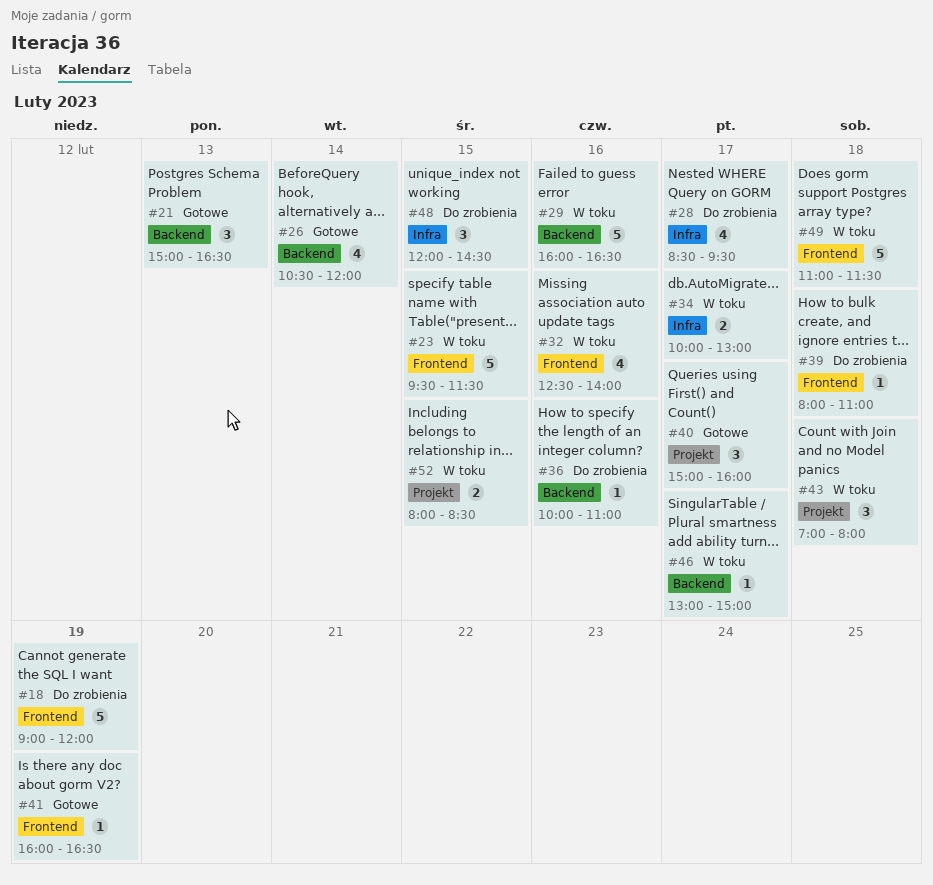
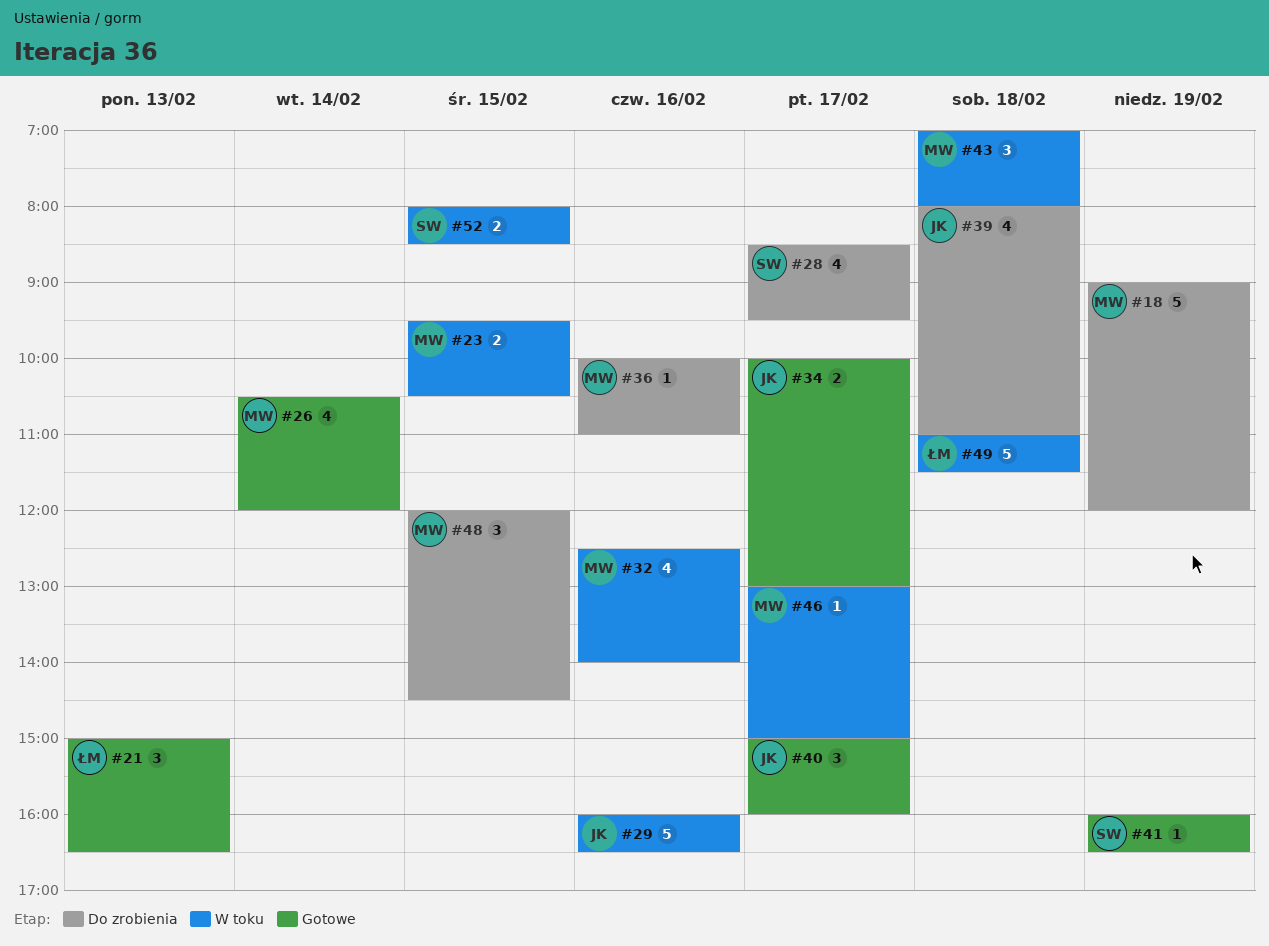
#23, estimate: 5 -> 2
#23, ends: 11:30 -> 10:30
#34, status: W toku -> Gotowe
#39, estimate: 1 -> 4

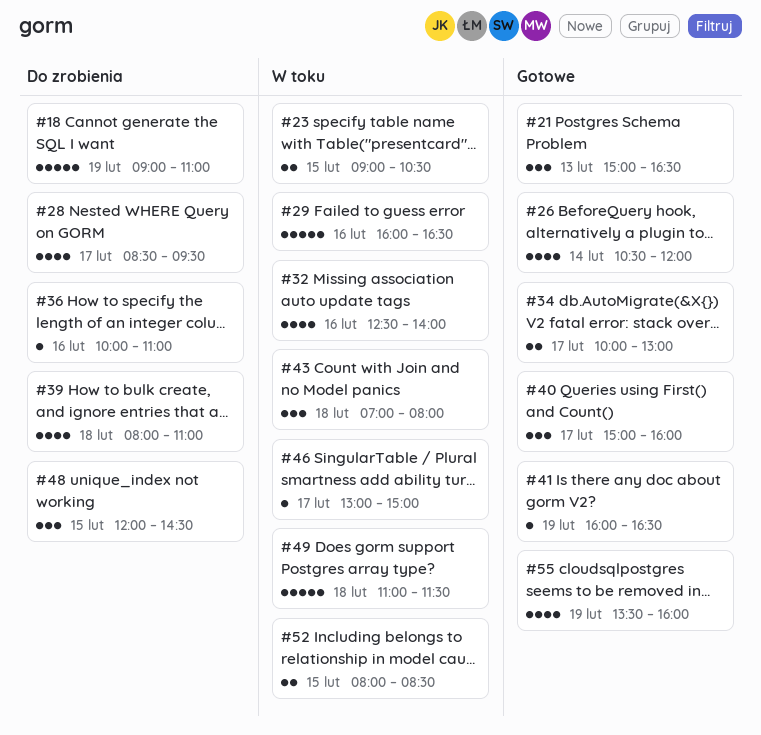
#18, ends: 12:00 -> 11:00
#23, begins: 09:30 -> 09:00
#55: none -> present

